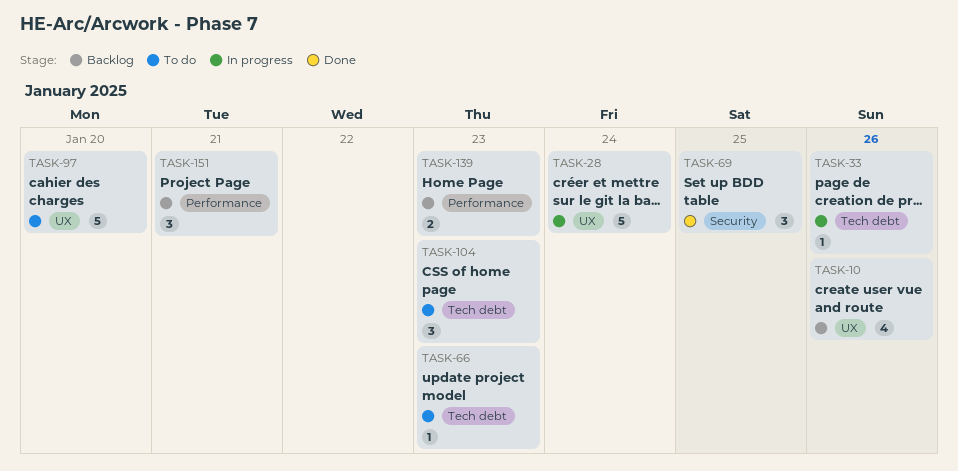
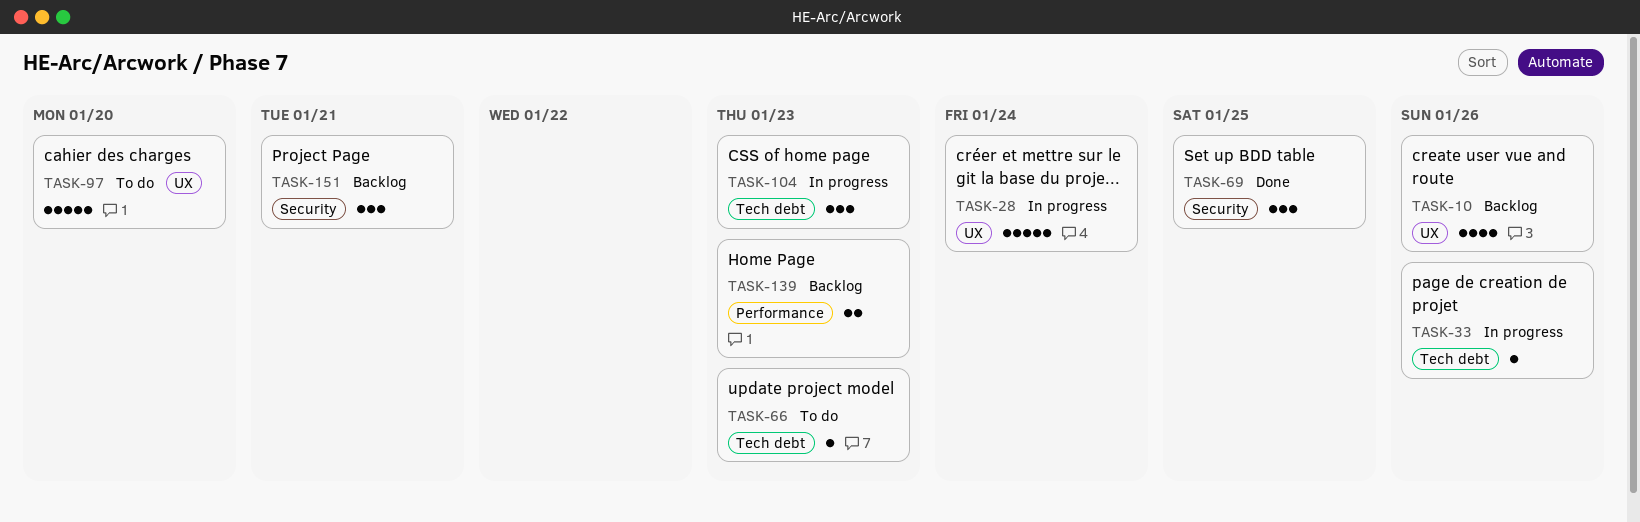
TASK-104, status: To do -> In progress
TASK-151, label: Performance -> Security

